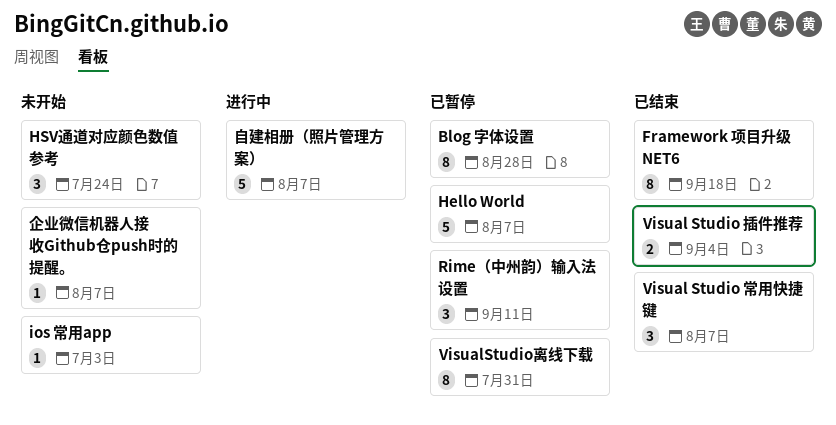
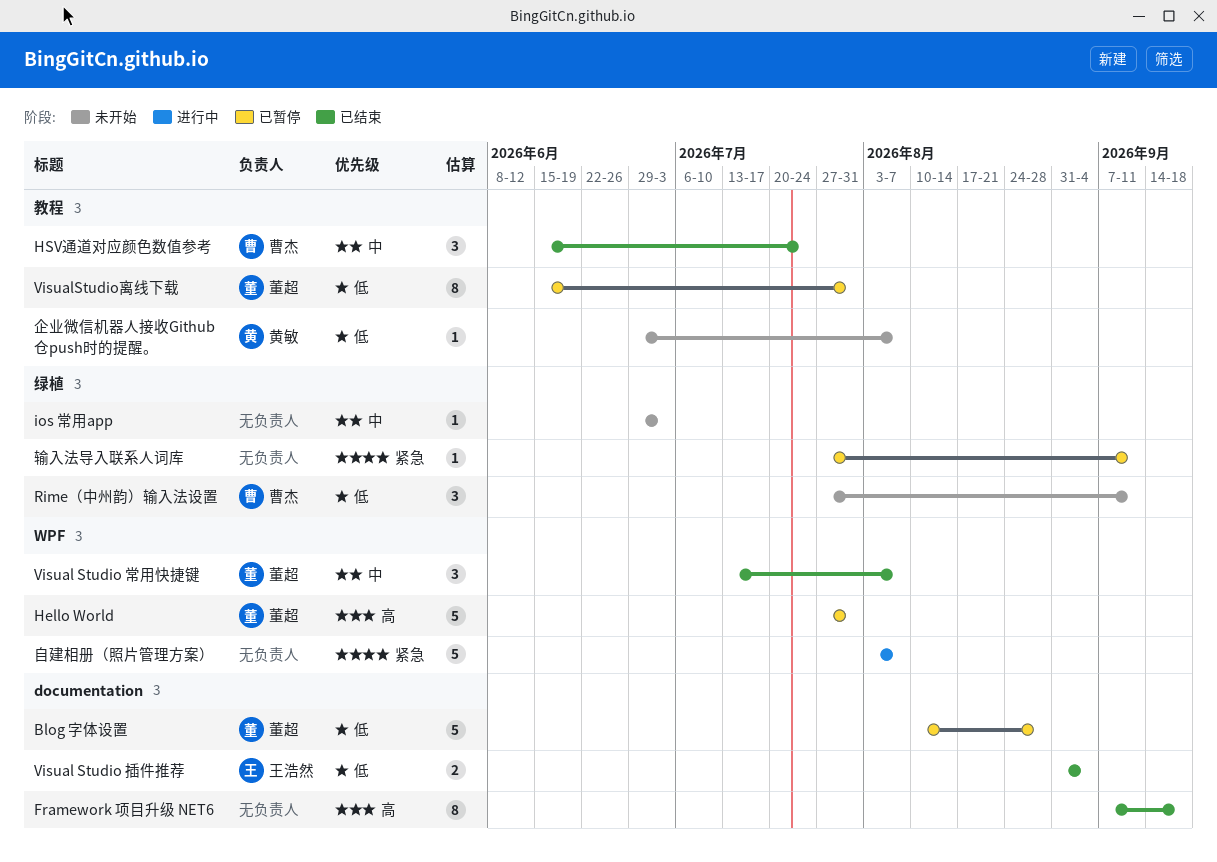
Blog 字体设置, estimate: 8 -> 5
Hello World, due: Aug 7 -> Jul 31
HSV通道对应颜色数值参考, status: 未开始 -> 已结束
Rime（中州韵）输入法设置, status: 已暂停 -> 未开始
输入法导入联系人词库: none -> present

